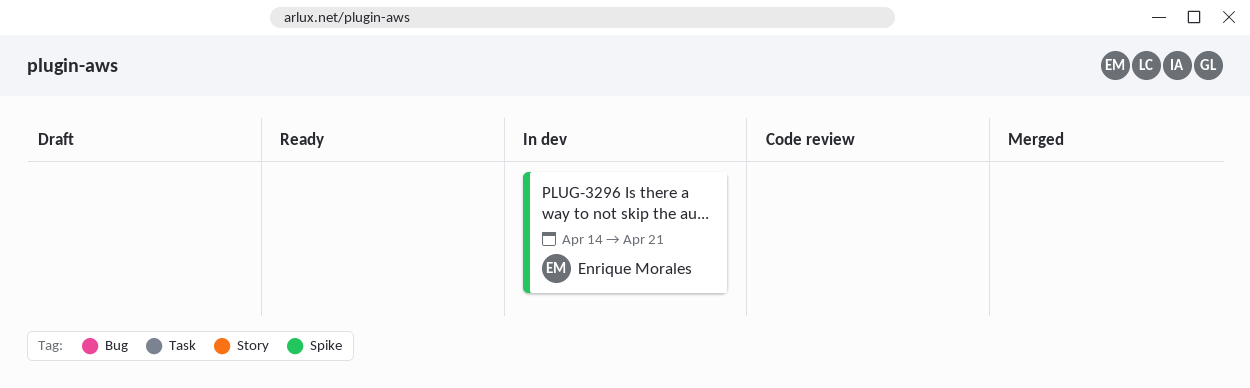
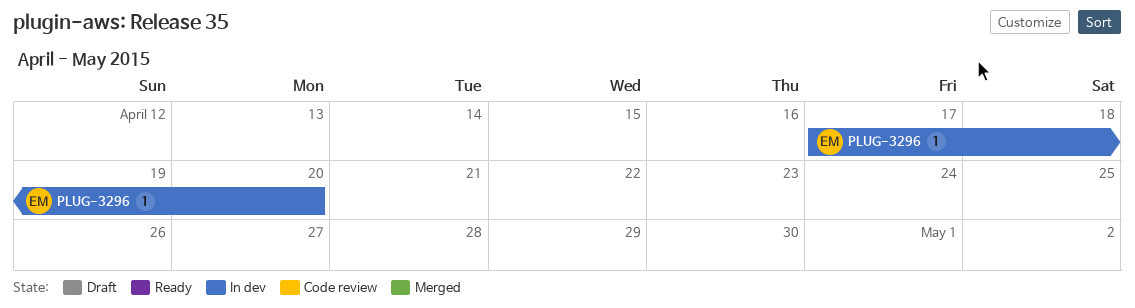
PLUG-3296, start: Apr 14 -> Apr 17
PLUG-3296, due: Apr 21 -> Apr 20

